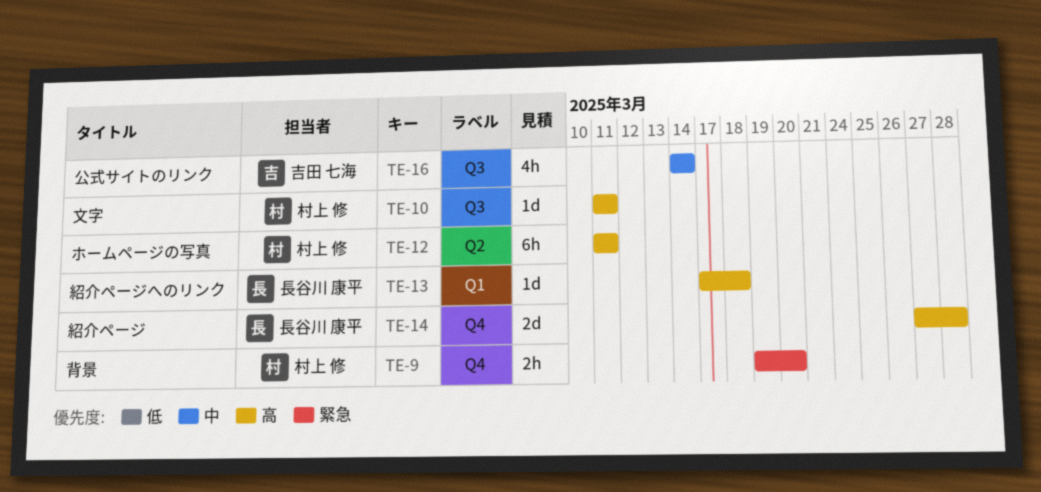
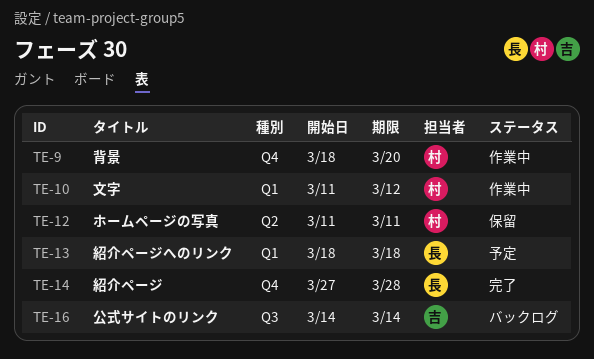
TE-9, start: Mar 19 -> Mar 18
TE-10, label: Q3 -> Q1
TE-10, due: Mar 11 -> Mar 12
TE-13, start: Mar 17 -> Mar 18

